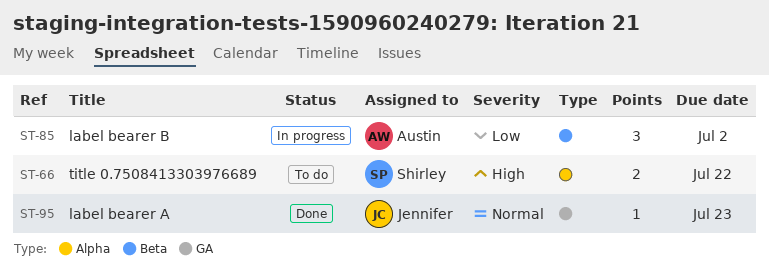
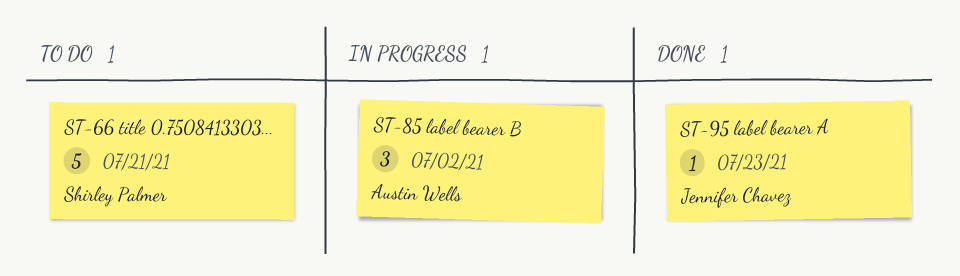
ST-66, estimate: 2 -> 5
ST-66, due: Jul 22 -> Jul 21

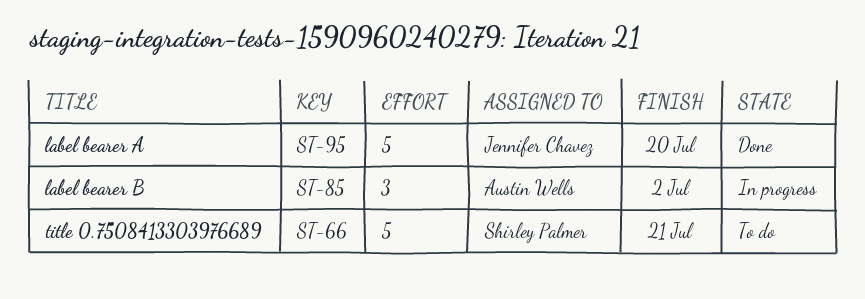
ST-95, estimate: 1 -> 5
ST-95, due: Jul 23 -> Jul 20

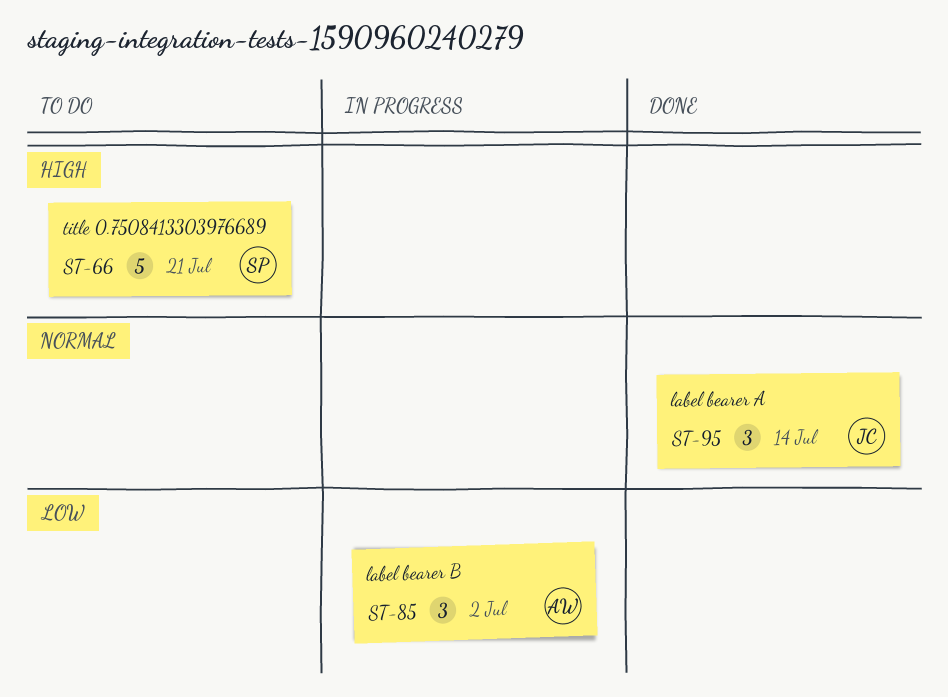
ST-95, estimate: 5 -> 3
ST-95, due: Jul 20 -> Jul 14

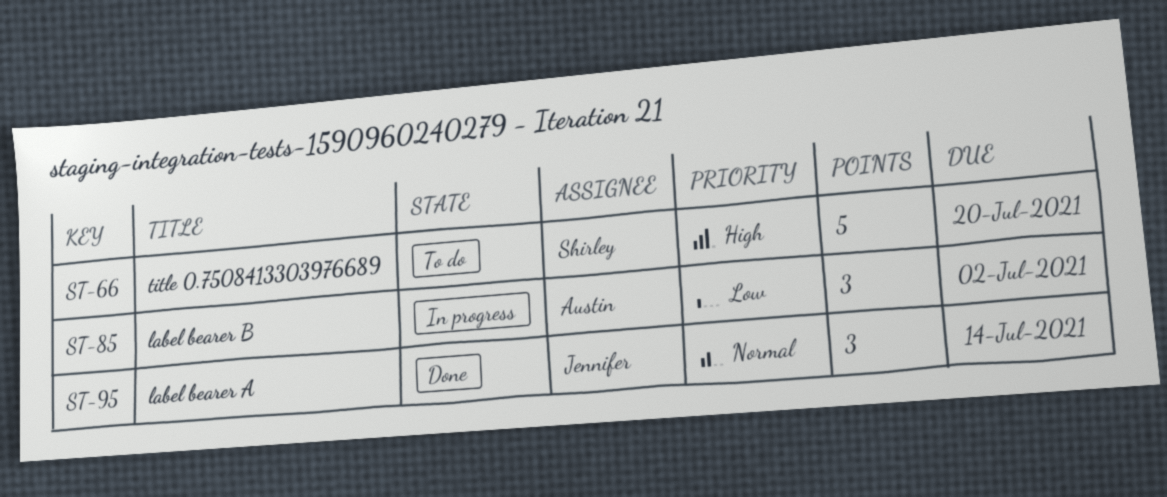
ST-66, due: Jul 21 -> Jul 20

